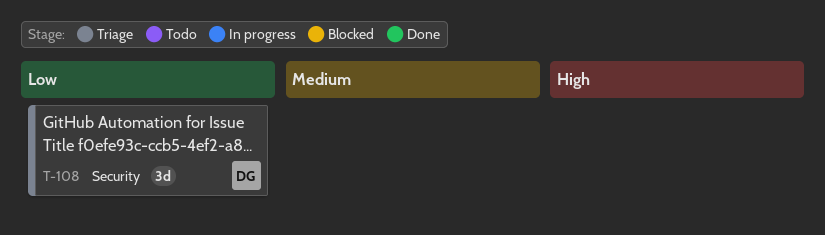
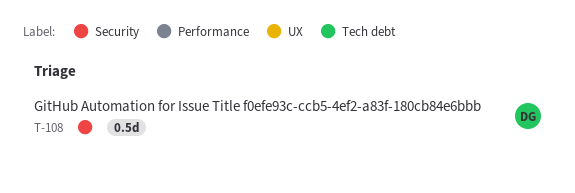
T-108, estimate: 3d -> 0.5d

